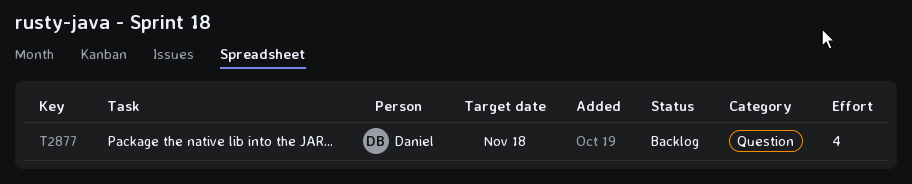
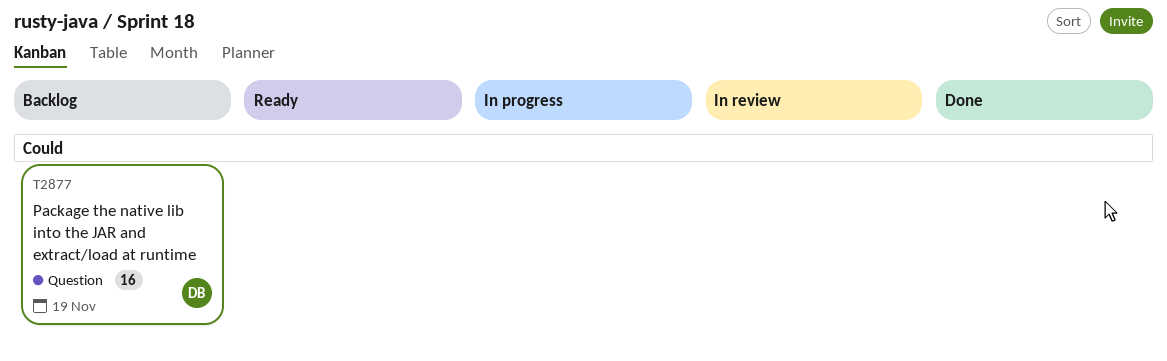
T2877, estimate: 4 -> 16
T2877, due: Nov 18 -> Nov 19

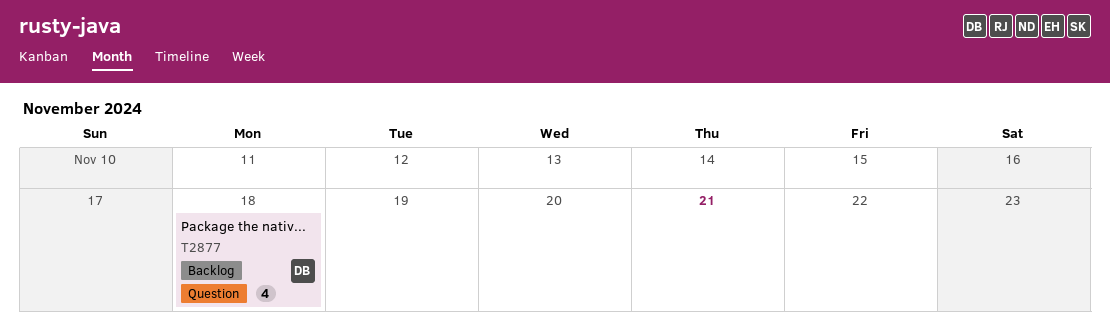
T2877, estimate: 16 -> 4
T2877, due: Nov 19 -> Nov 18

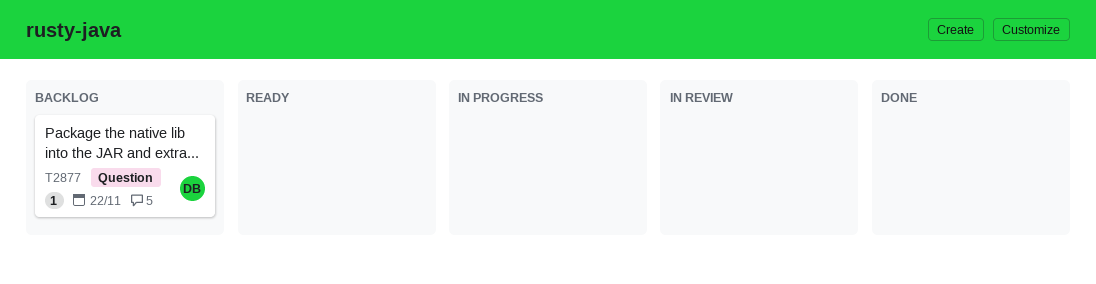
T2877, estimate: 4 -> 1
T2877, due: Nov 18 -> Nov 22

